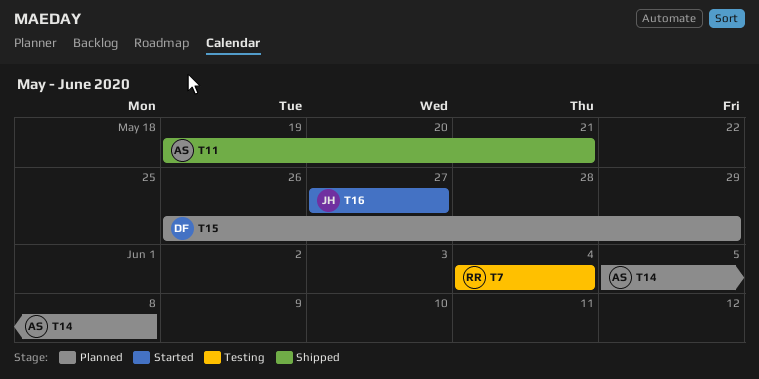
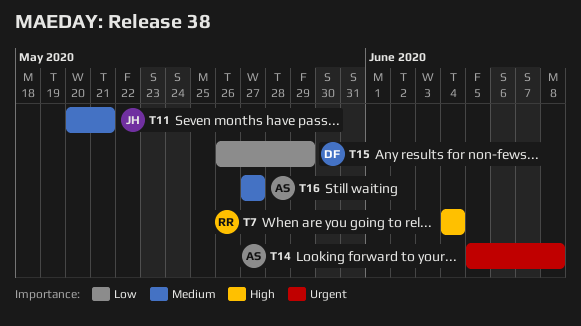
T11, owner: AS -> JH
T11, start: May 19 -> May 20
T16, owner: JH -> AS

